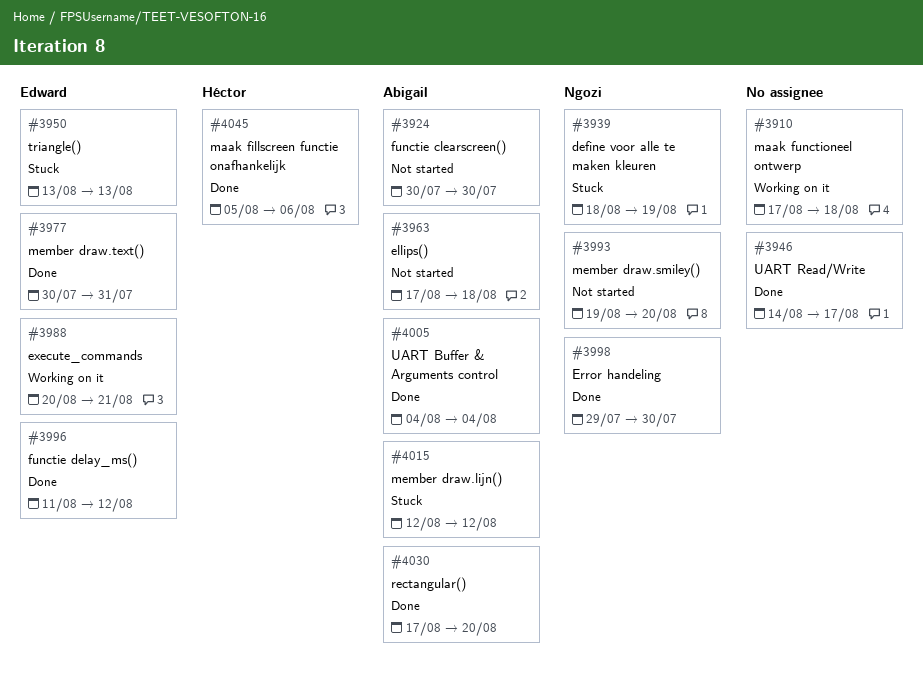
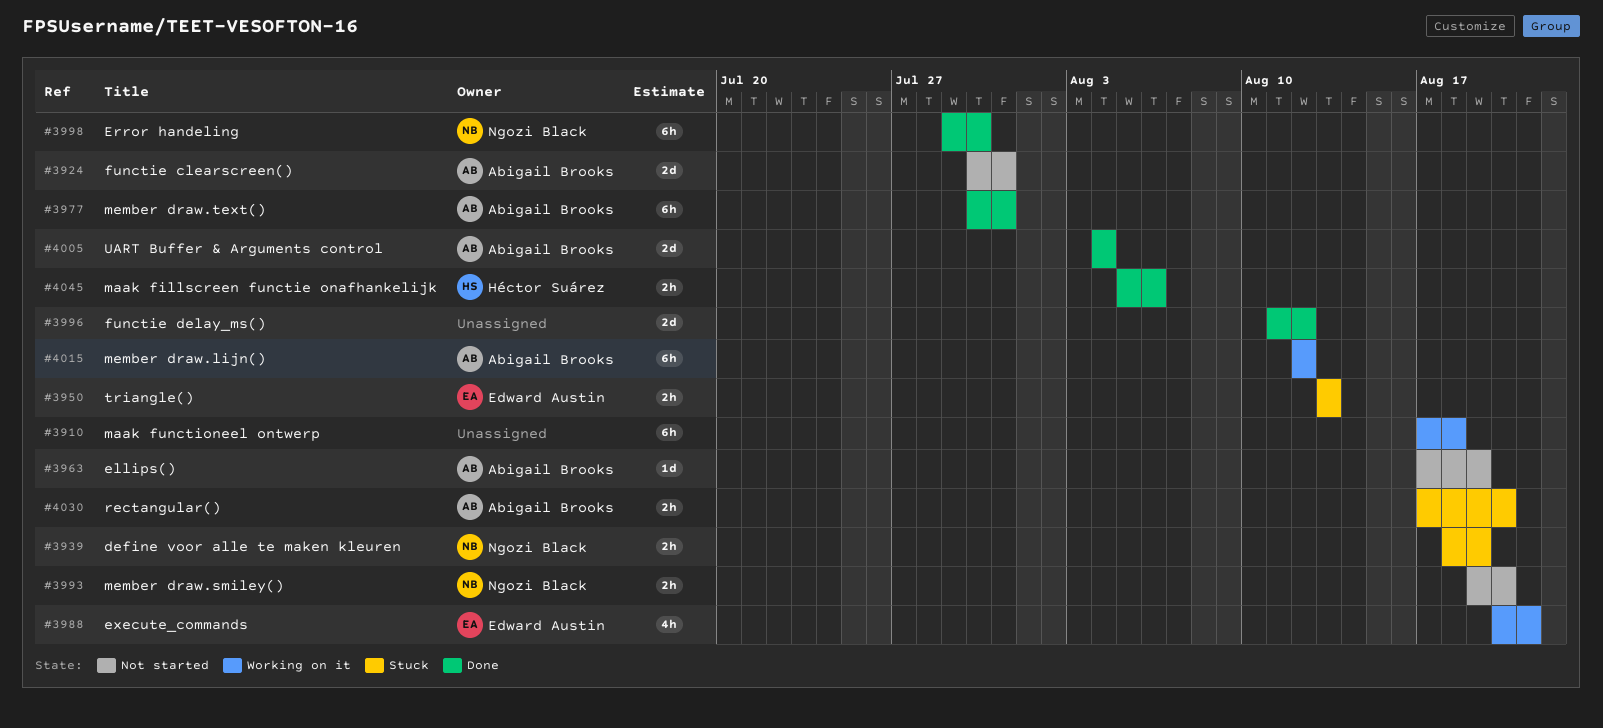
#3924, due: Jul 30 -> Jul 31
#3946: present -> none
#3963, due: Aug 18 -> Aug 19
#3977, owner: Edward Austin -> Abigail Brooks
#3996, owner: Edward Austin -> none
#4015, status: Stuck -> Working on it
#4030, status: Done -> Stuck

